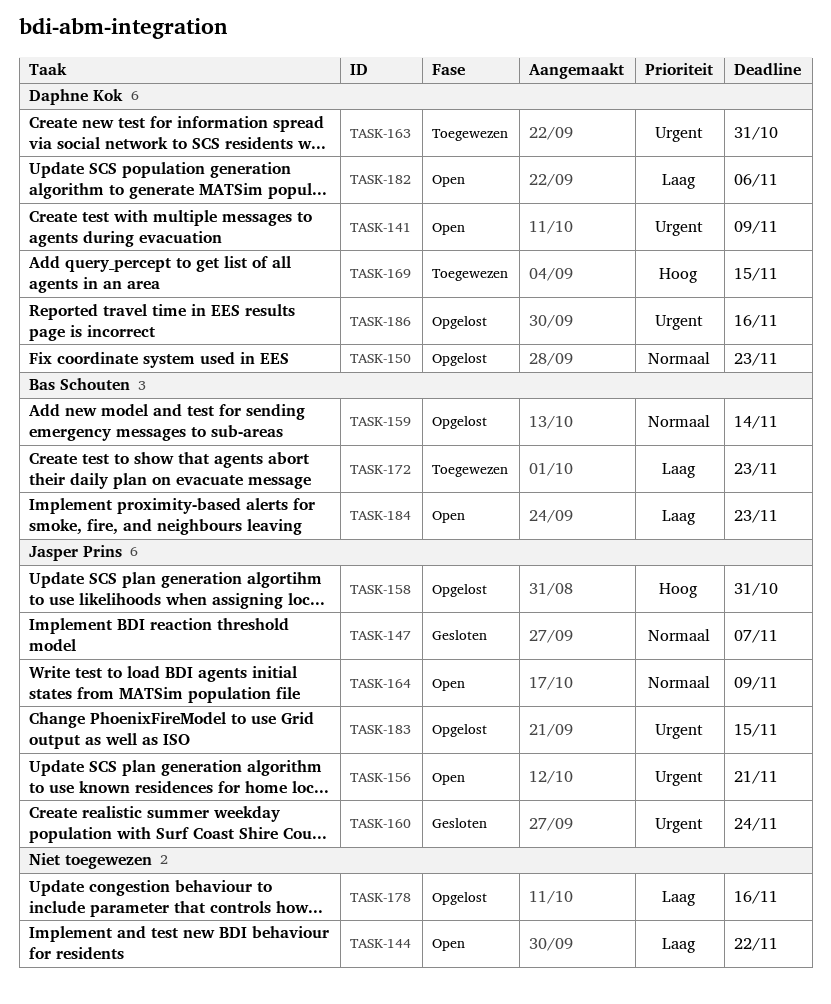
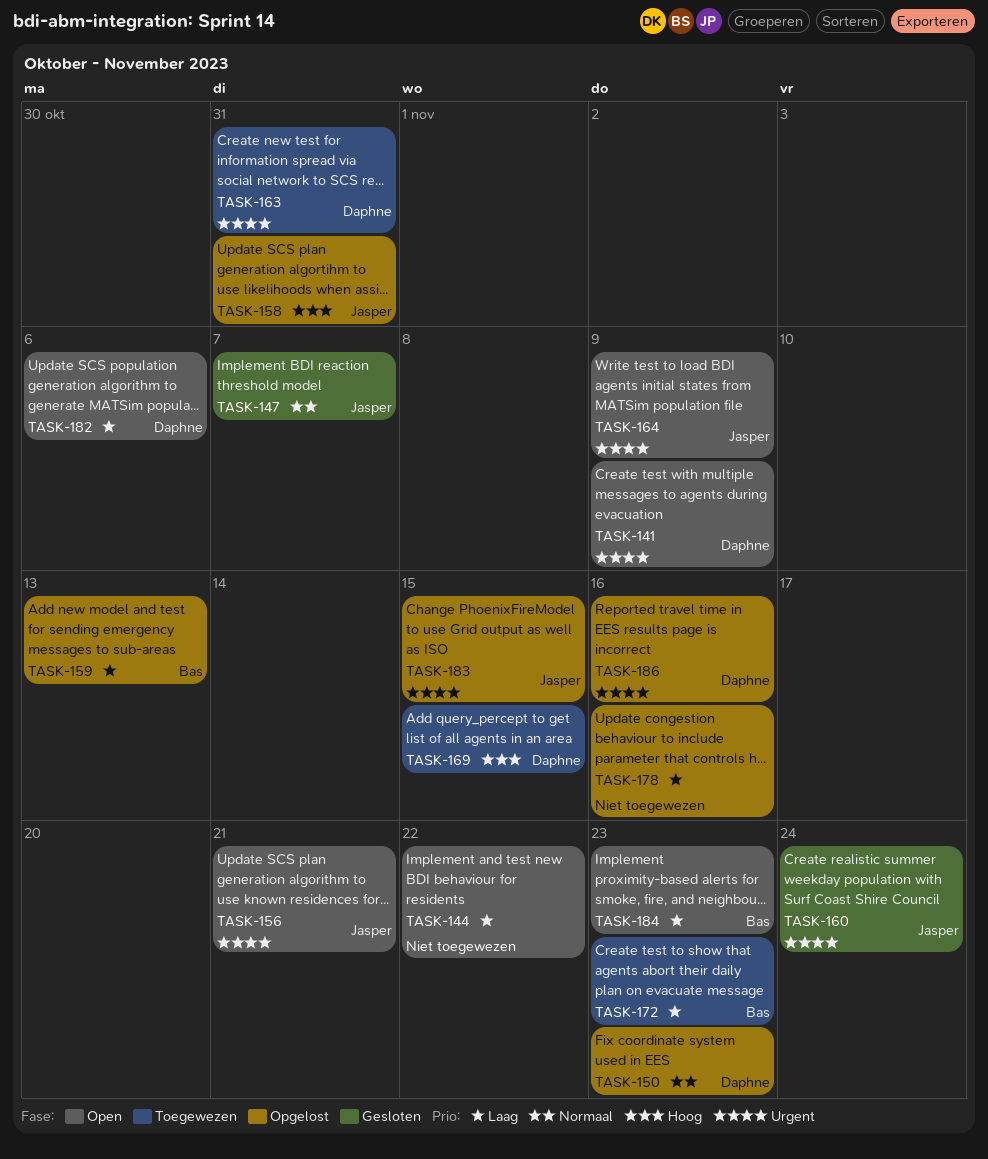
TASK-159, priority: Normaal -> Laag
TASK-159, due: Nov 14 -> Nov 13
TASK-164, priority: Normaal -> Urgent

